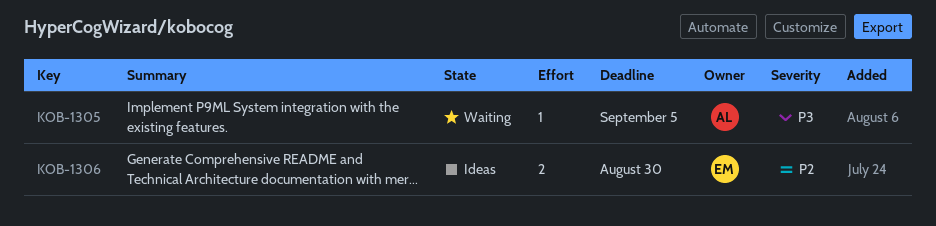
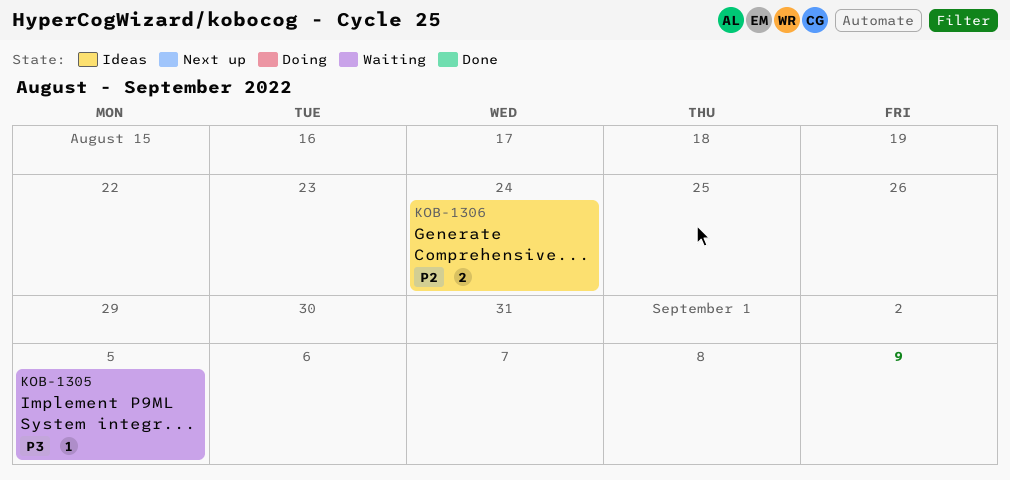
KOB-1306, due: Aug 30 -> Aug 24

